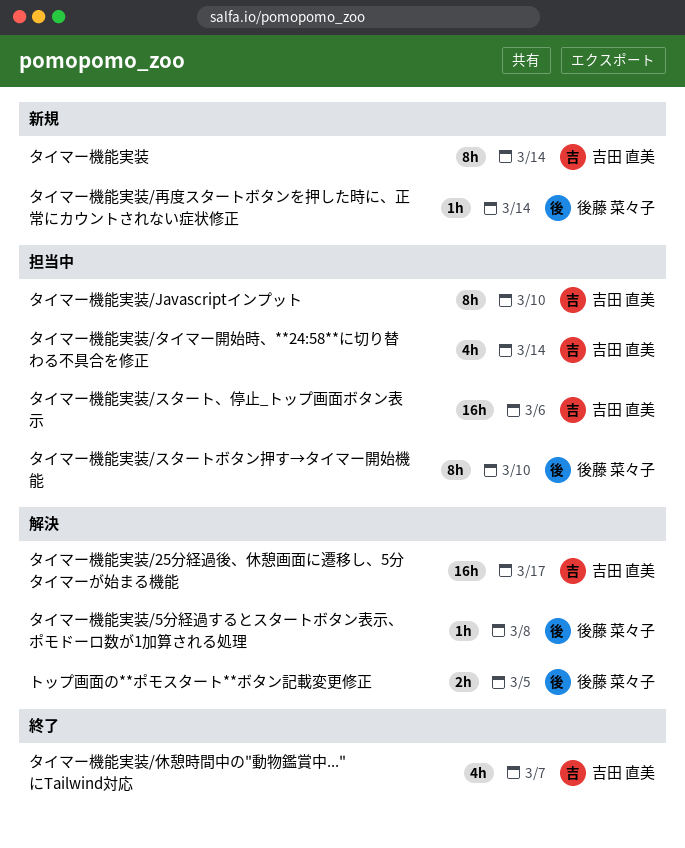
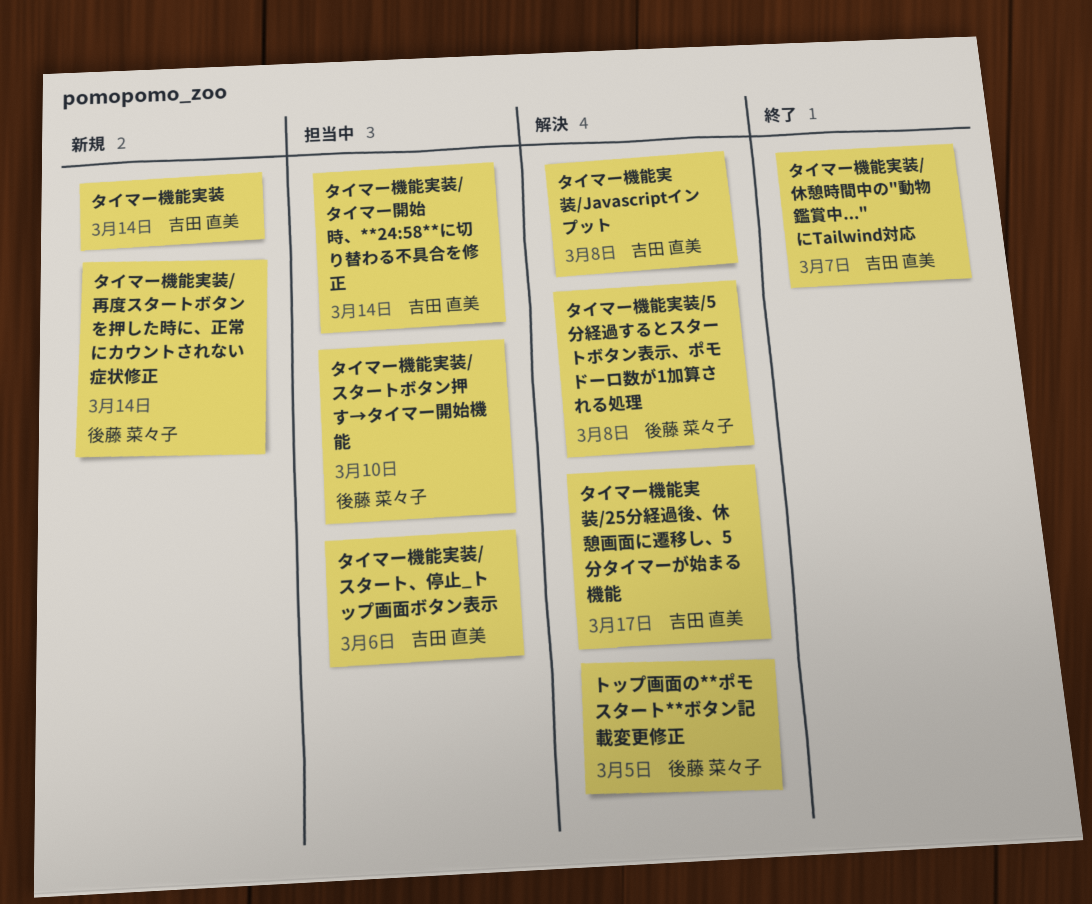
タイマー機能実装/Javascriptインプット, status: 担当中 -> 解決
タイマー機能実装/Javascriptインプット, due: Mar 10 -> Mar 8

